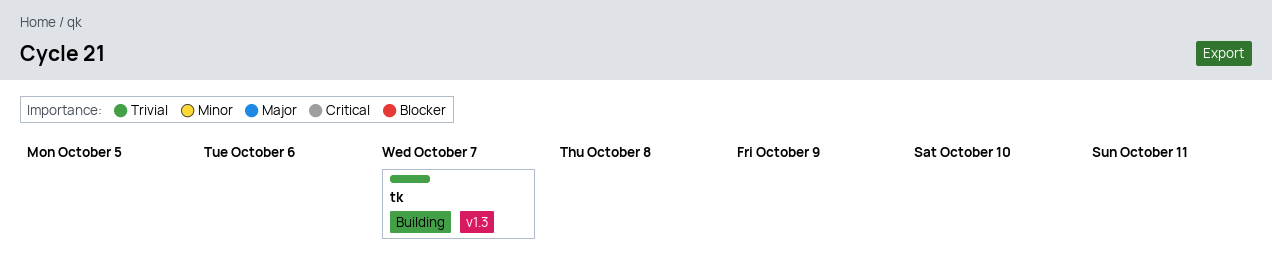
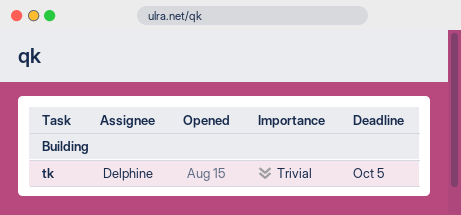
tk, due: Oct 7 -> Oct 5

